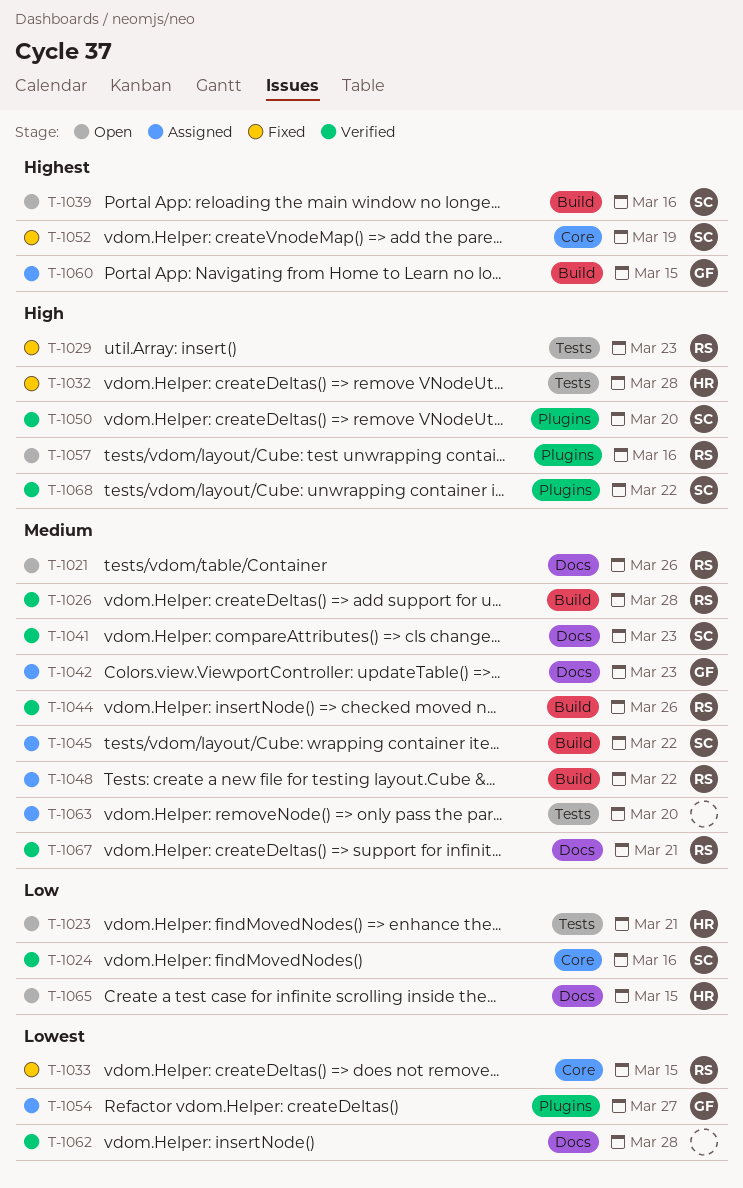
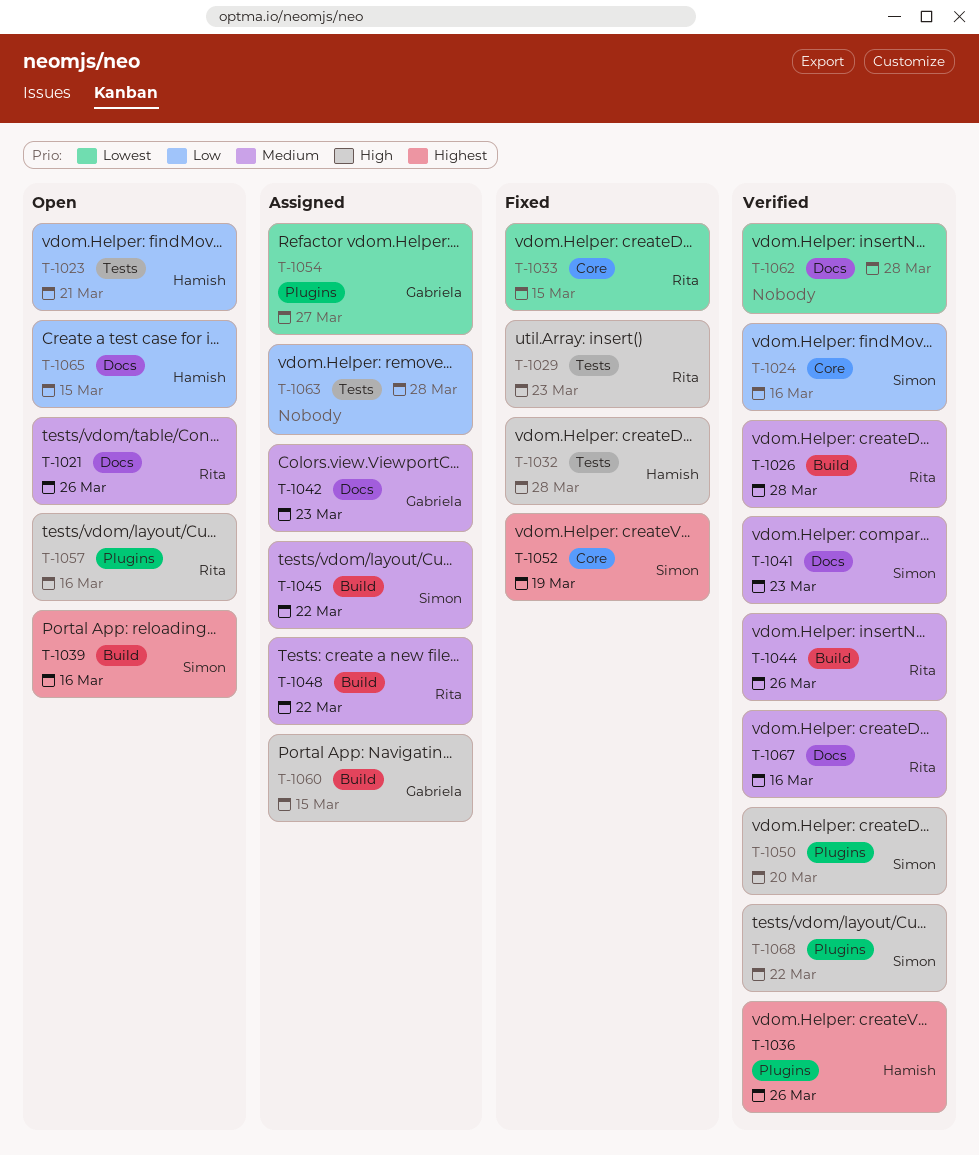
T-1036: none -> present
T-1060, priority: Highest -> High
T-1063, priority: Medium -> Low
T-1063, due: Mar 20 -> Mar 28
T-1067, due: Mar 21 -> Mar 16

